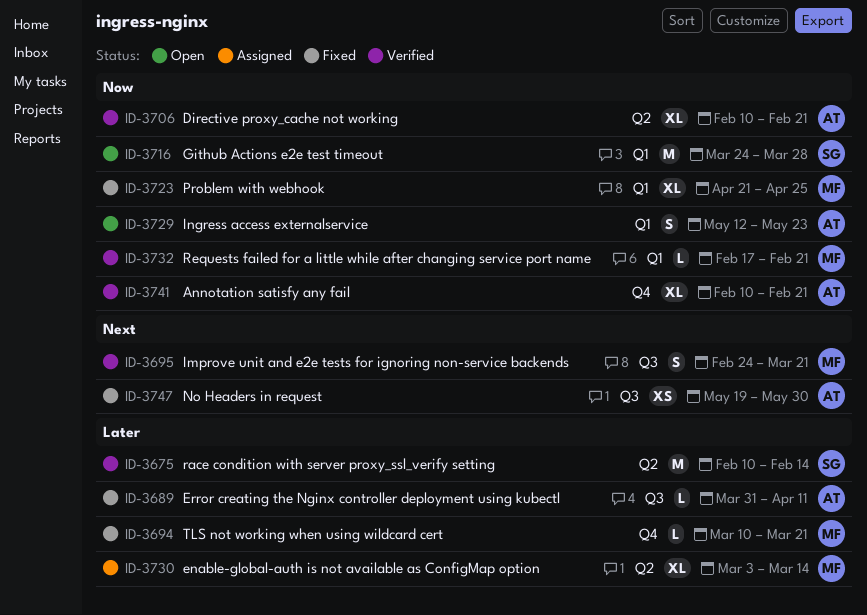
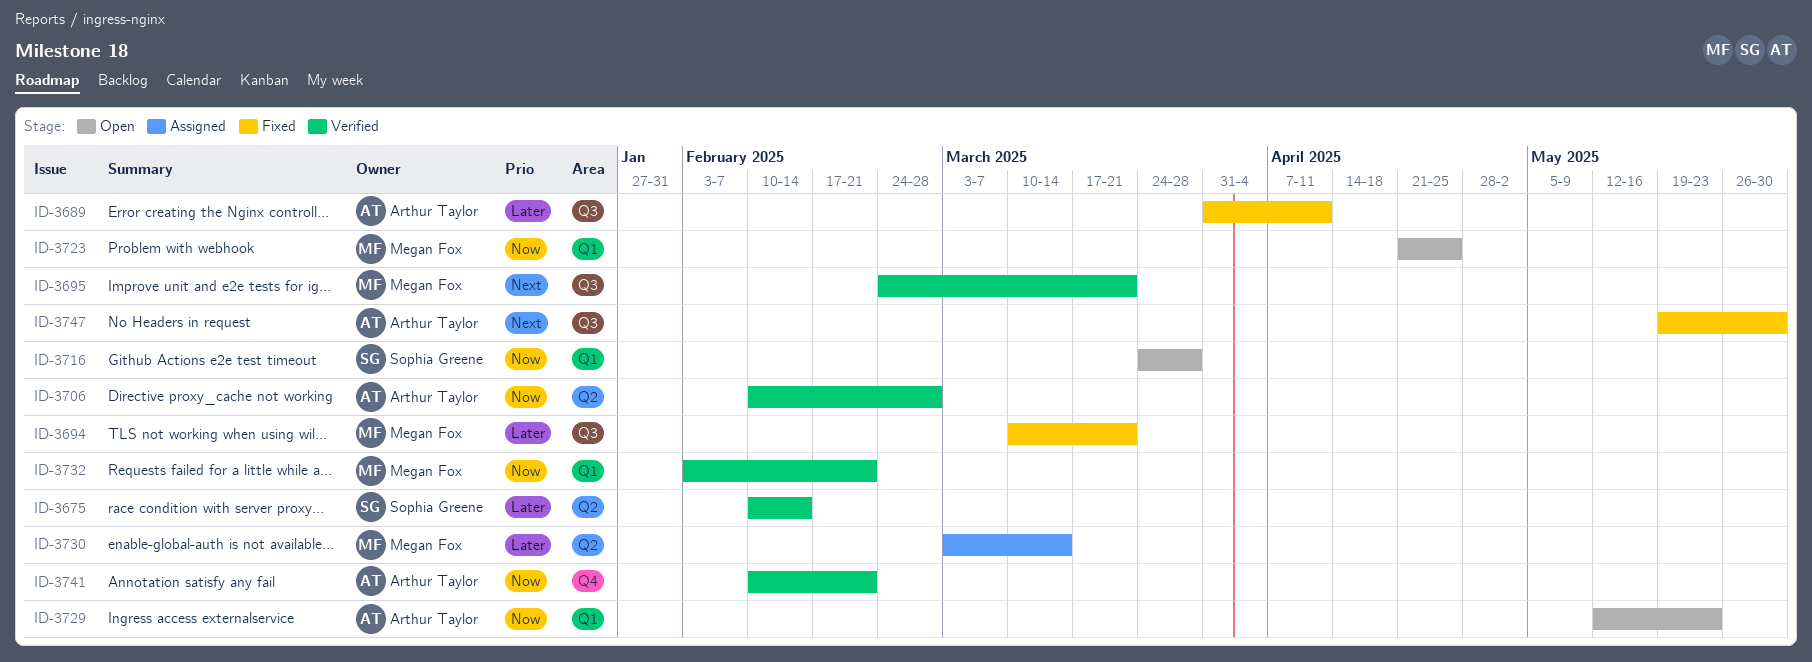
ID-3694, label: Q4 -> Q3
ID-3706, due: Feb 21 -> Feb 28
ID-3723, status: Fixed -> Open
ID-3732, start: Feb 17 -> Feb 3

